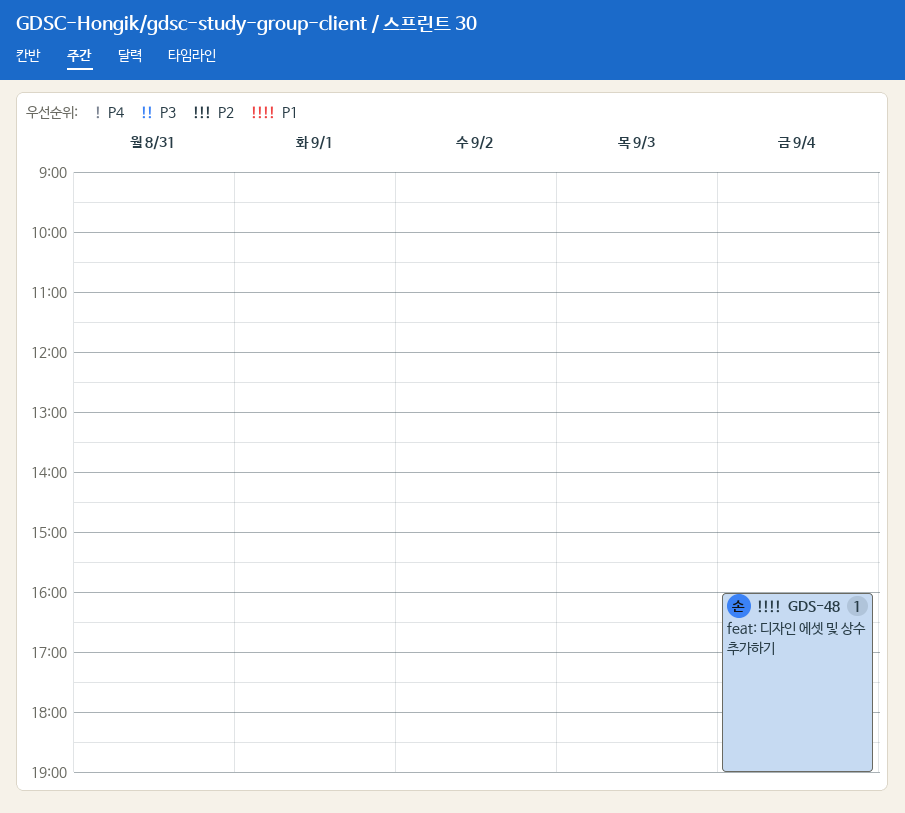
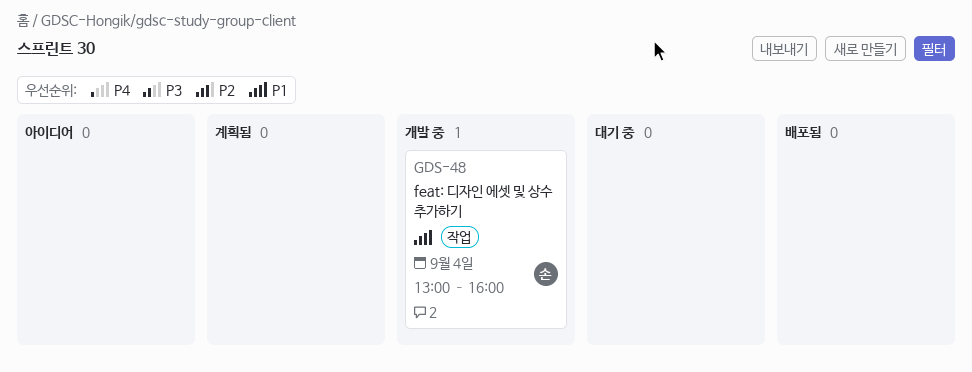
GDS-48, begins: 16:00 -> 13:00
GDS-48, ends: 19:00 -> 16:00

